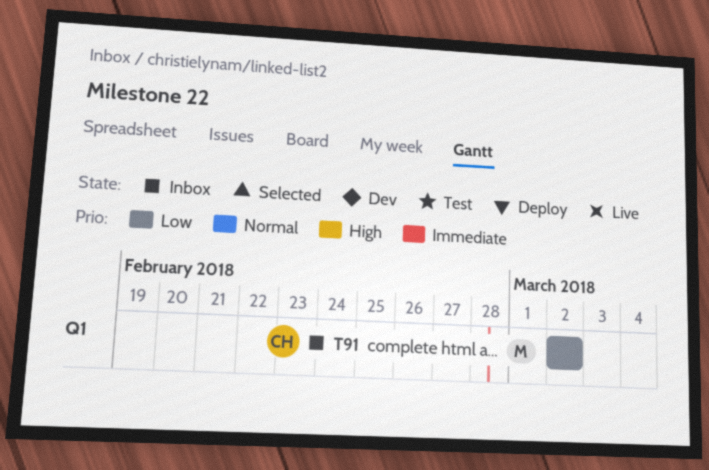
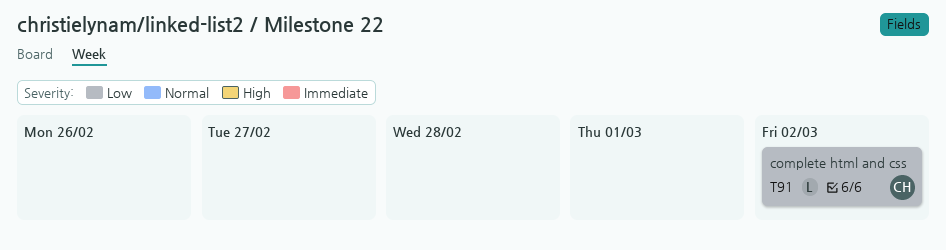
T91, estimate: M -> L

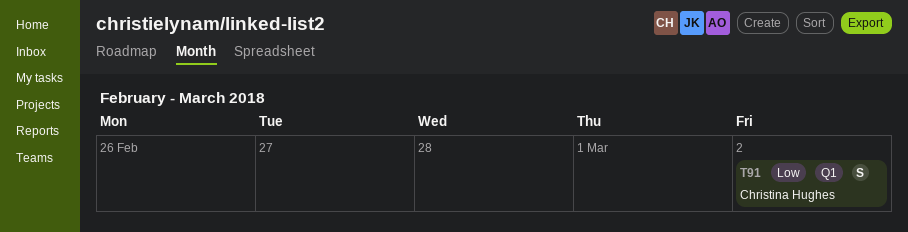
T91, estimate: L -> S

